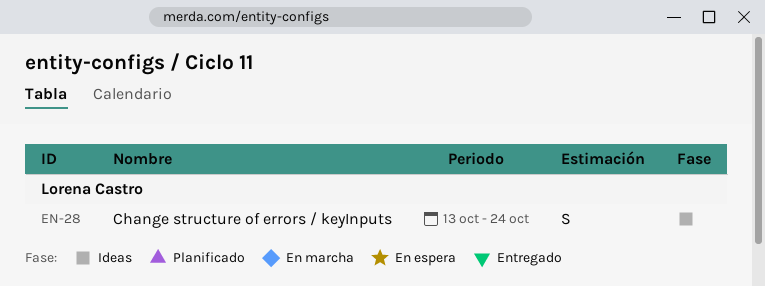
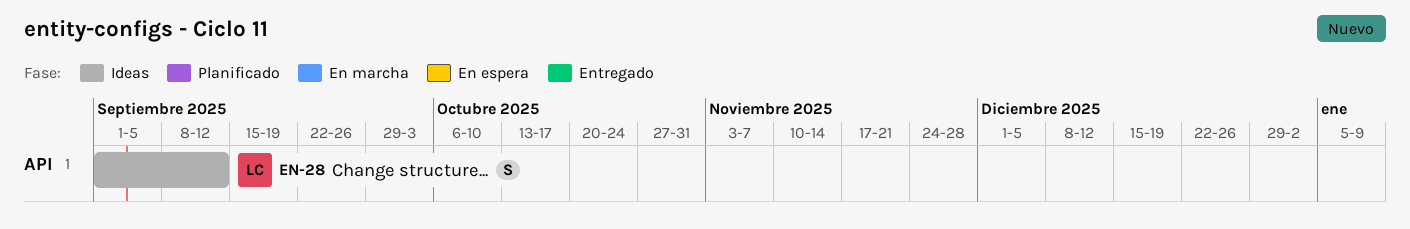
EN-28, start: Oct 13 -> Sep 1
EN-28, due: Oct 24 -> Sep 12

